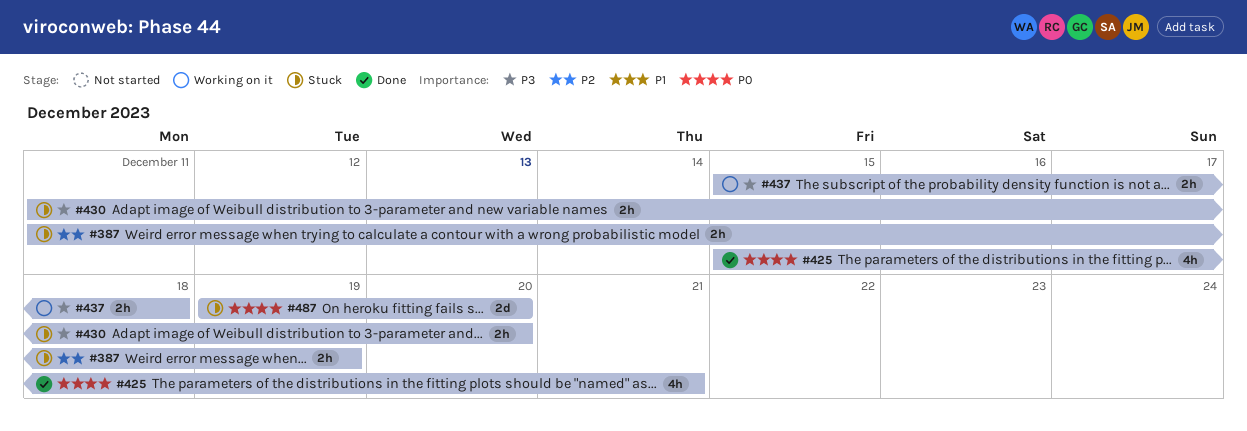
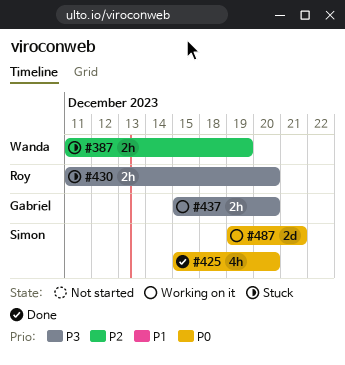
#425, due: Dec 21 -> Dec 20
#437, due: Dec 18 -> Dec 20
#487, status: Stuck -> Working on it
#487, due: Dec 20 -> Dec 21

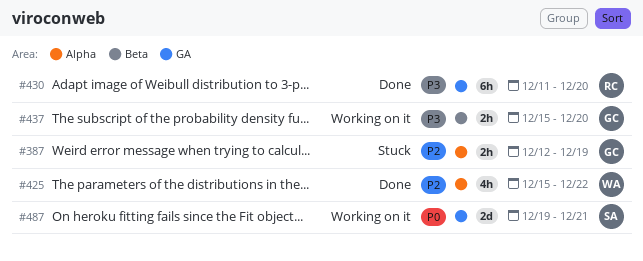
#387, owner: Wanda -> Gabriel
#387, start: Dec 11 -> Dec 12
#425, owner: Simon -> Wanda
#425, priority: P0 -> P2
#425, due: Dec 20 -> Dec 22
#430, status: Stuck -> Done
#430, estimate: 2h -> 6h

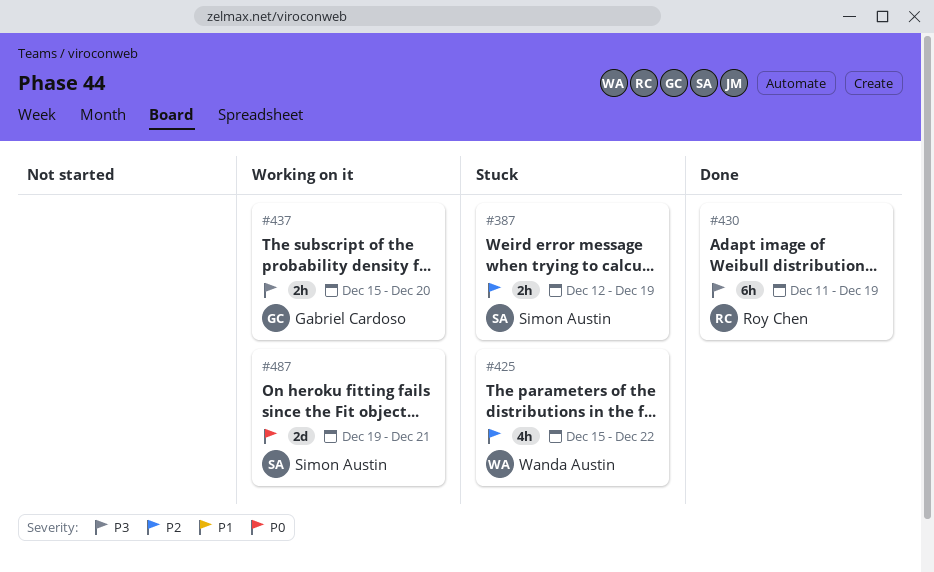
#387, owner: Gabriel Cardoso -> Simon Austin
#425, status: Done -> Stuck
#430, due: Dec 20 -> Dec 19

